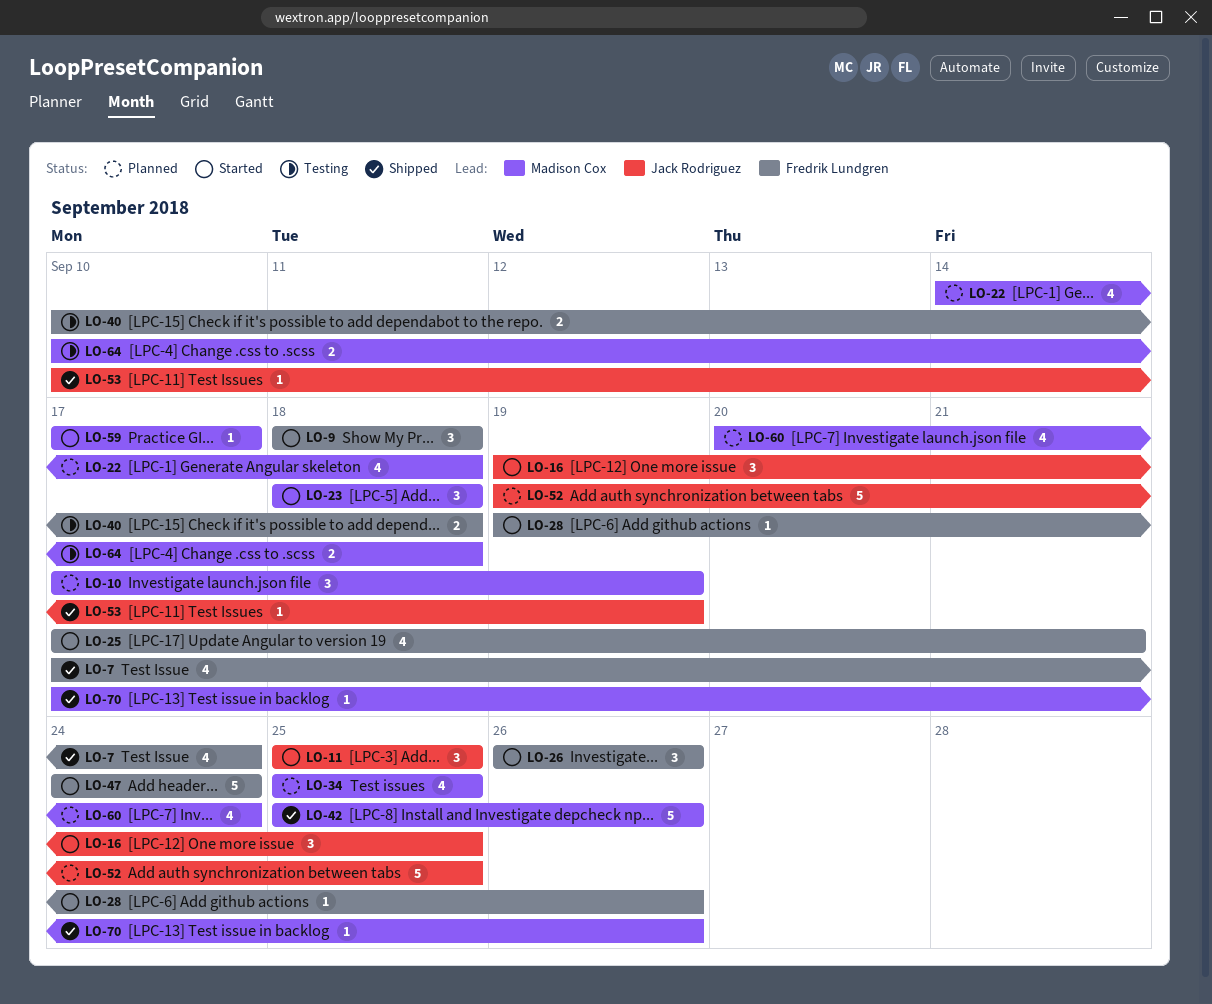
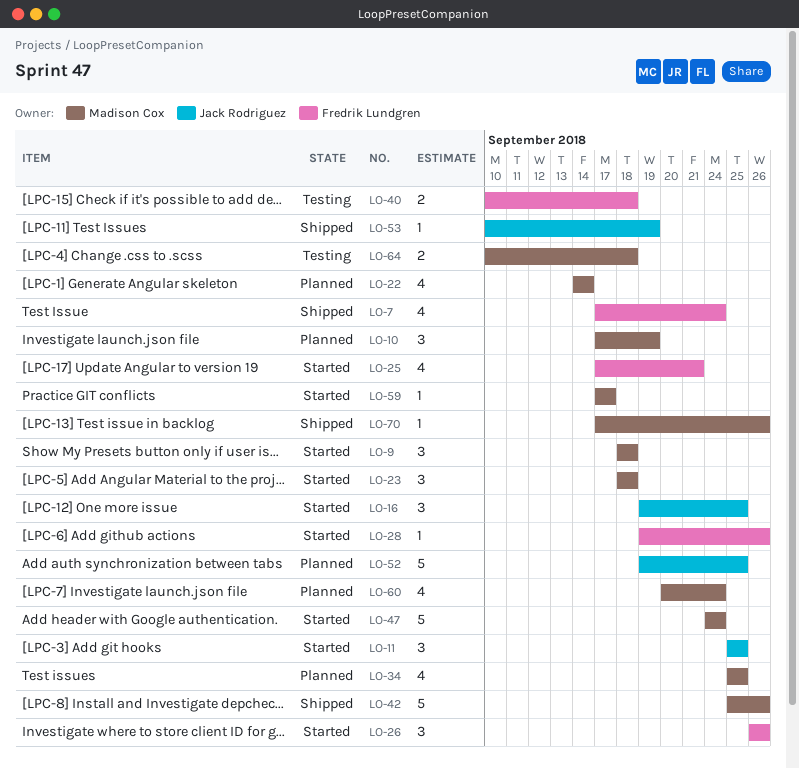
LO-9, owner: Fredrik Lundgren -> Madison Cox
LO-22, due: Sep 18 -> Sep 14
LO-47, owner: Fredrik Lundgren -> Madison Cox

